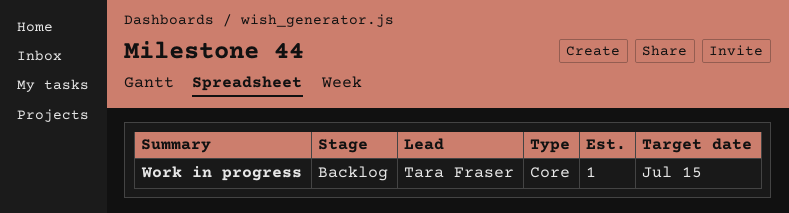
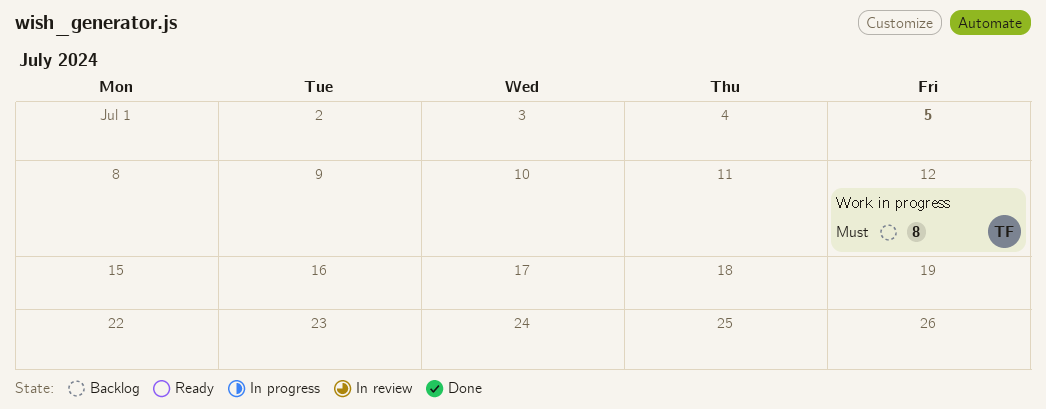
Work in progress, estimate: 1 -> 8
Work in progress, due: Jul 15 -> Jul 12

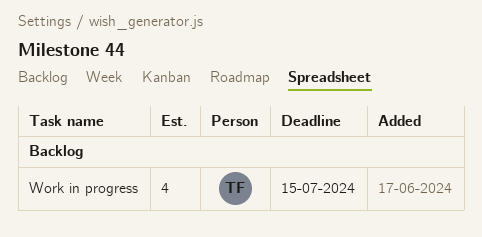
Work in progress, estimate: 8 -> 4
Work in progress, due: Jul 12 -> Jul 15

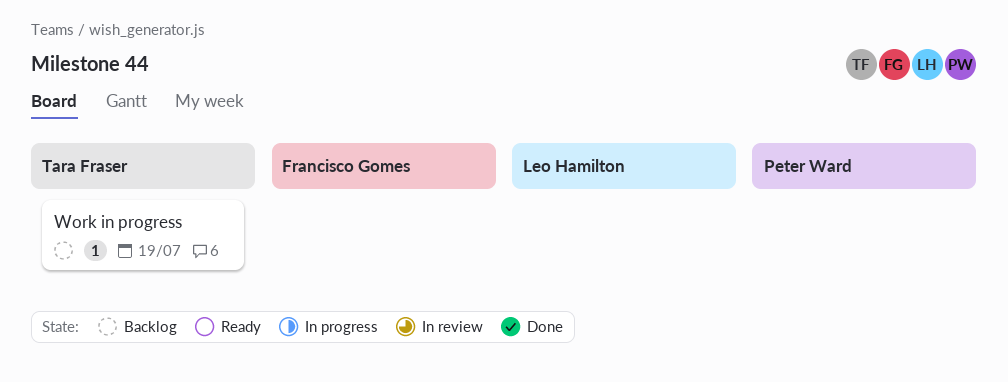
Work in progress, estimate: 4 -> 1
Work in progress, due: Jul 15 -> Jul 19

